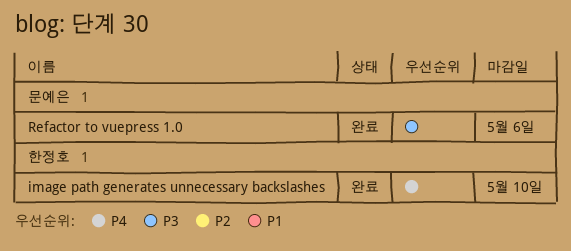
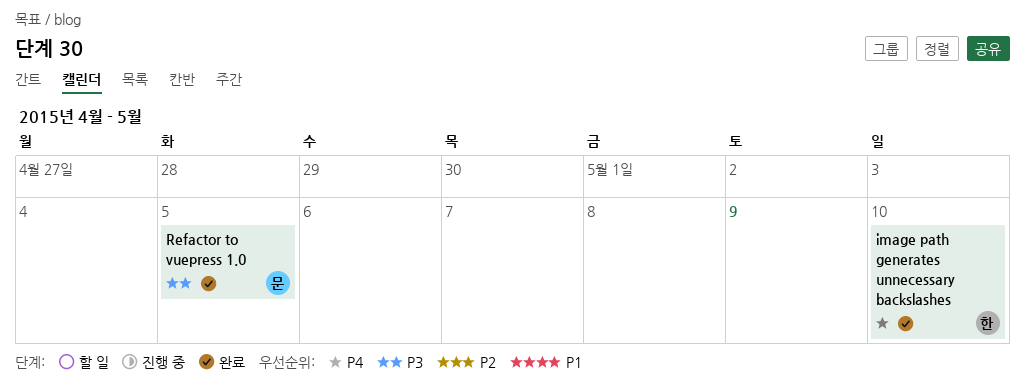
Refactor to vuepress 1.0, due: May 6 -> May 5

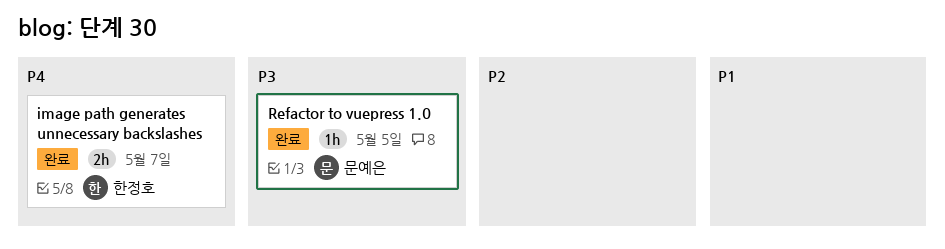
image path generates unnecessary backslashes, due: May 10 -> May 7

